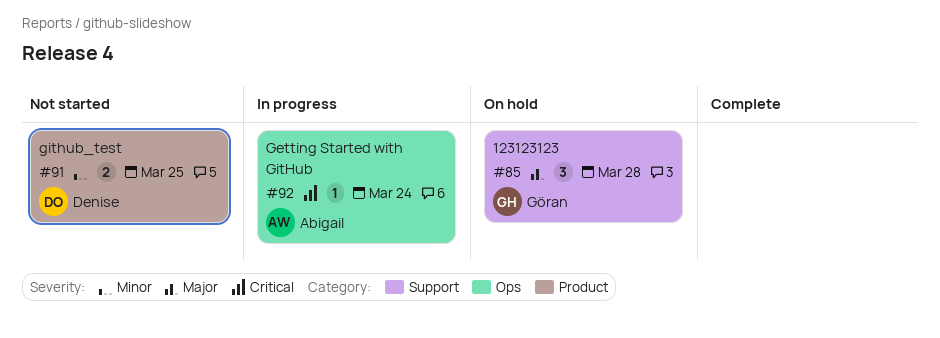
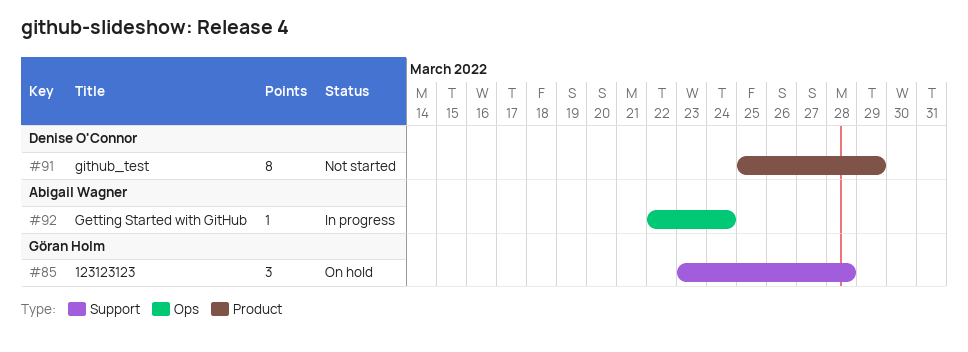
#91, estimate: 2 -> 8
#91, due: Mar 25 -> Mar 29

